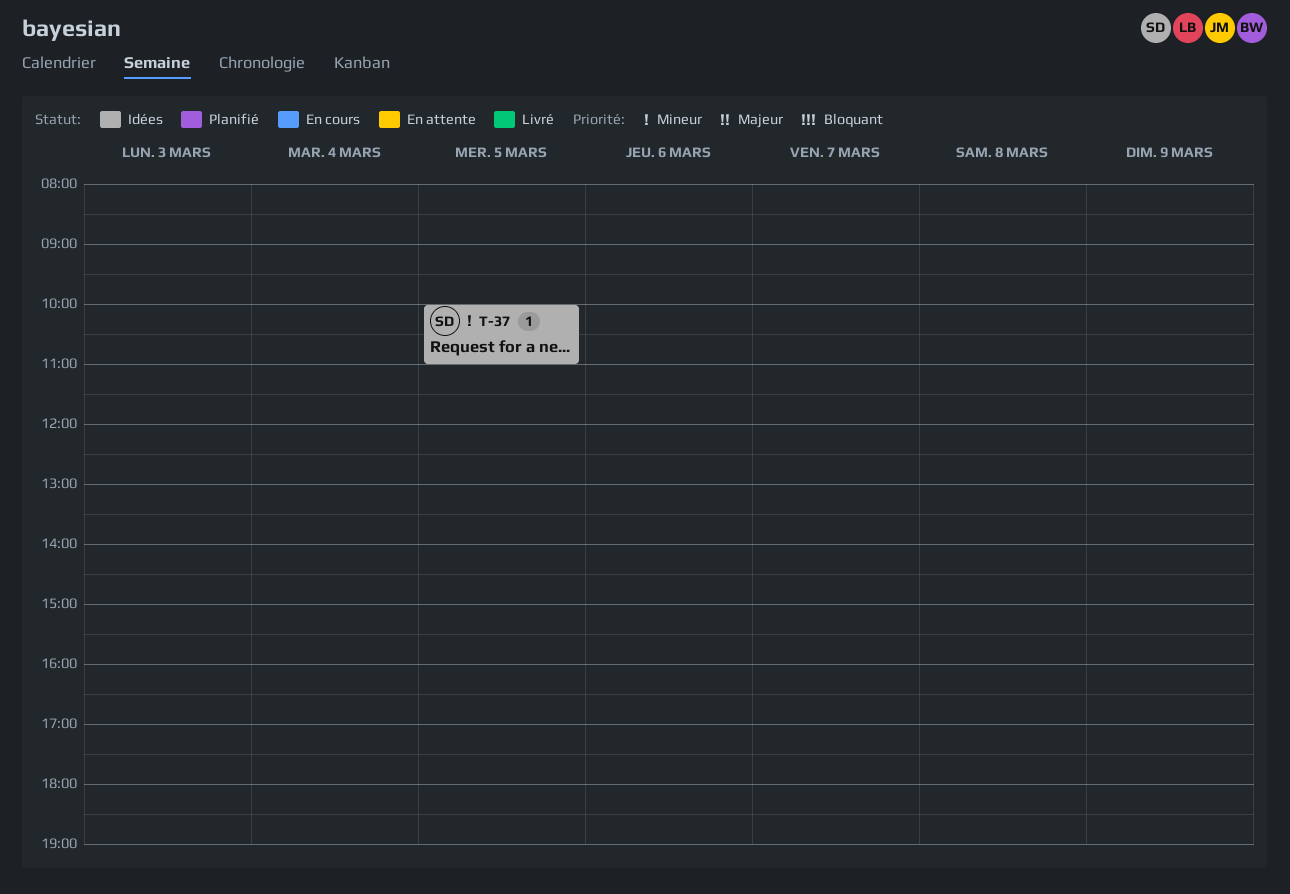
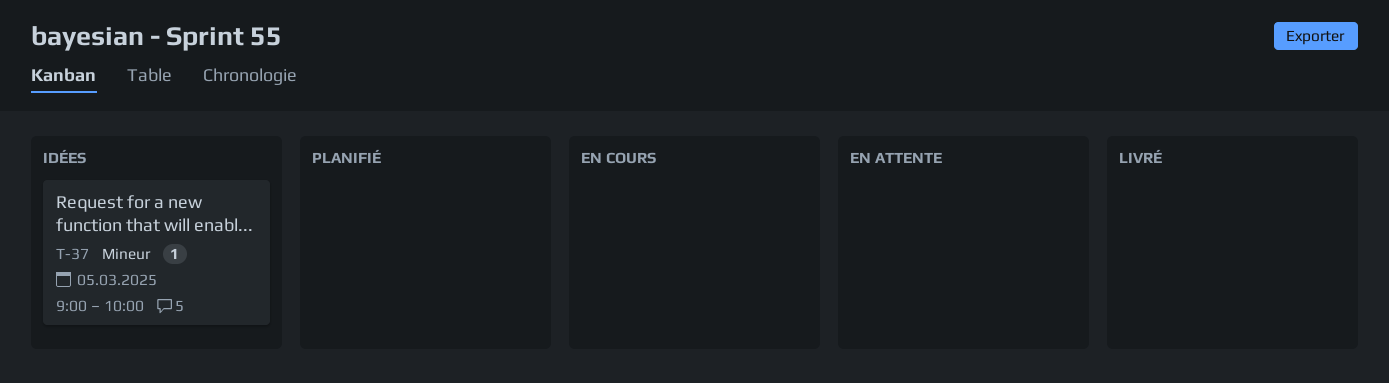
T-37, begins: 10:00 -> 09:00
T-37, ends: 11:00 -> 10:00

